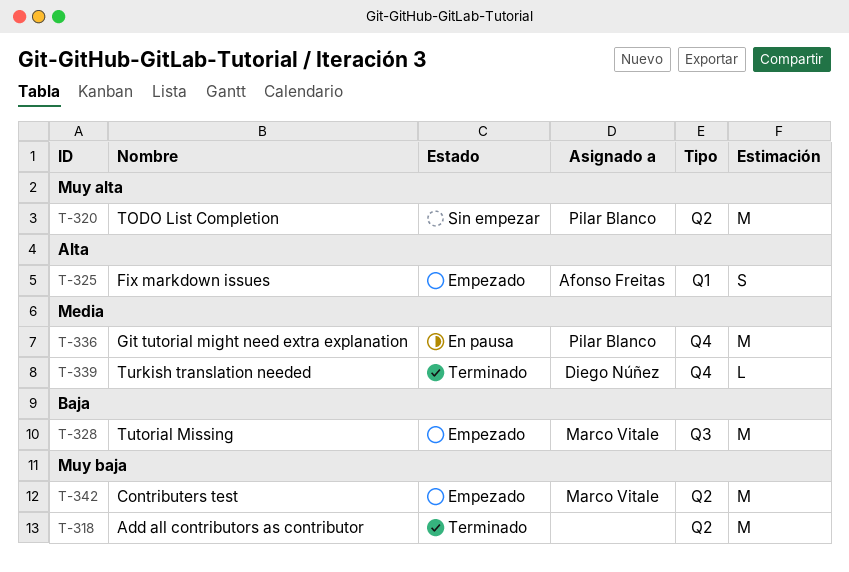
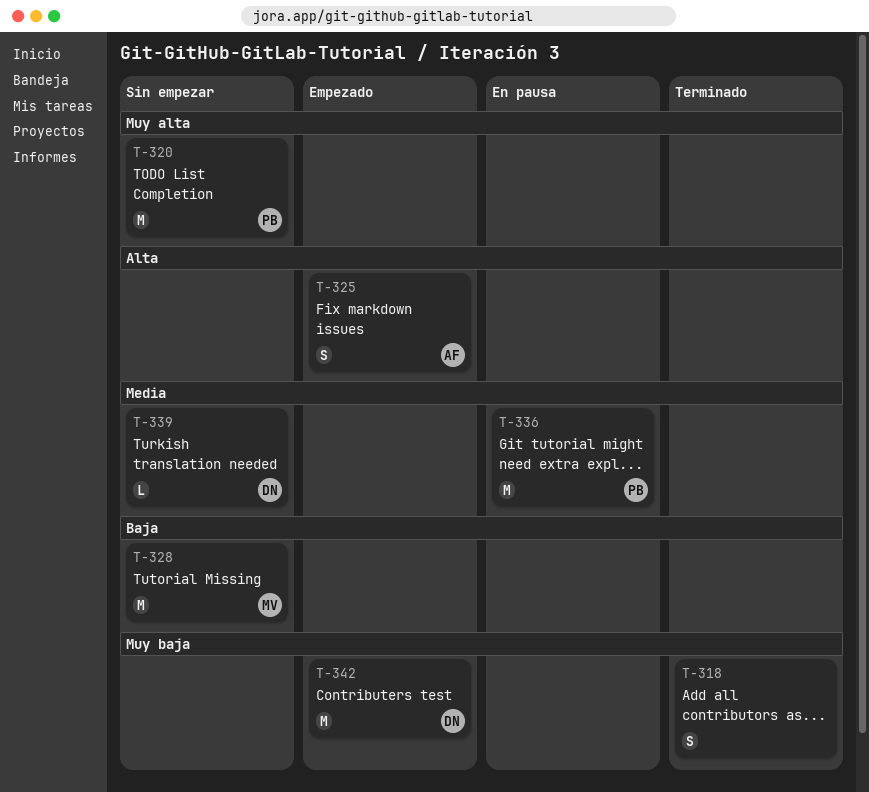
T-318, estimate: M -> S
T-328, status: Empezado -> Sin empezar
T-339, status: Terminado -> Sin empezar
T-342, owner: Marco Vitale -> Diego Núñez

